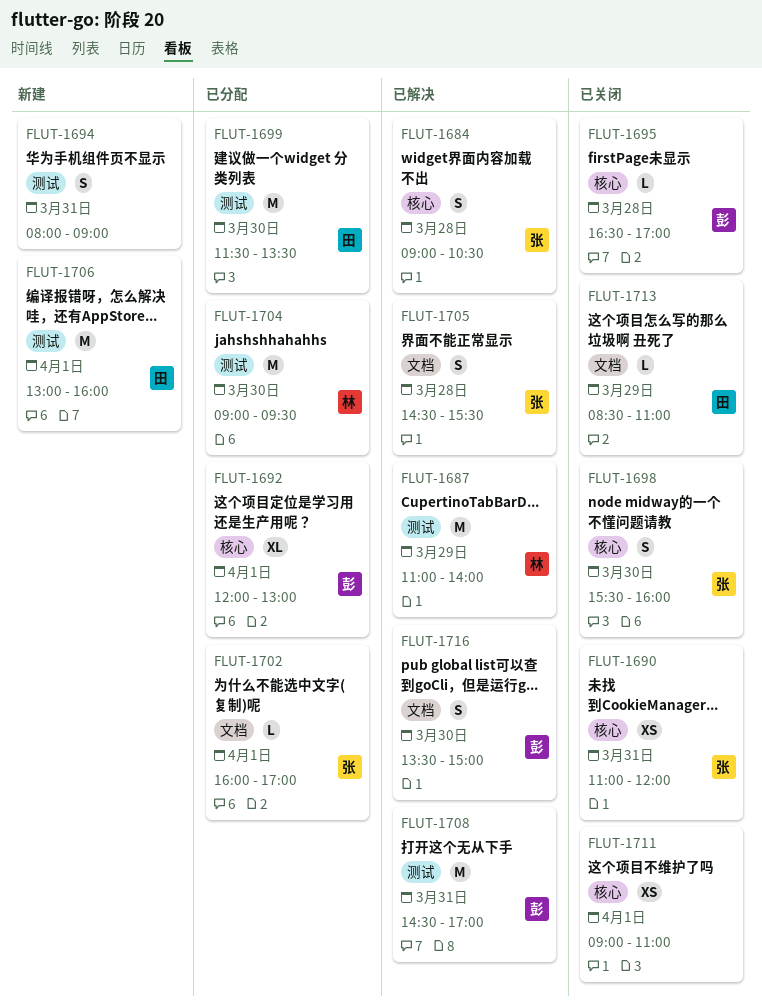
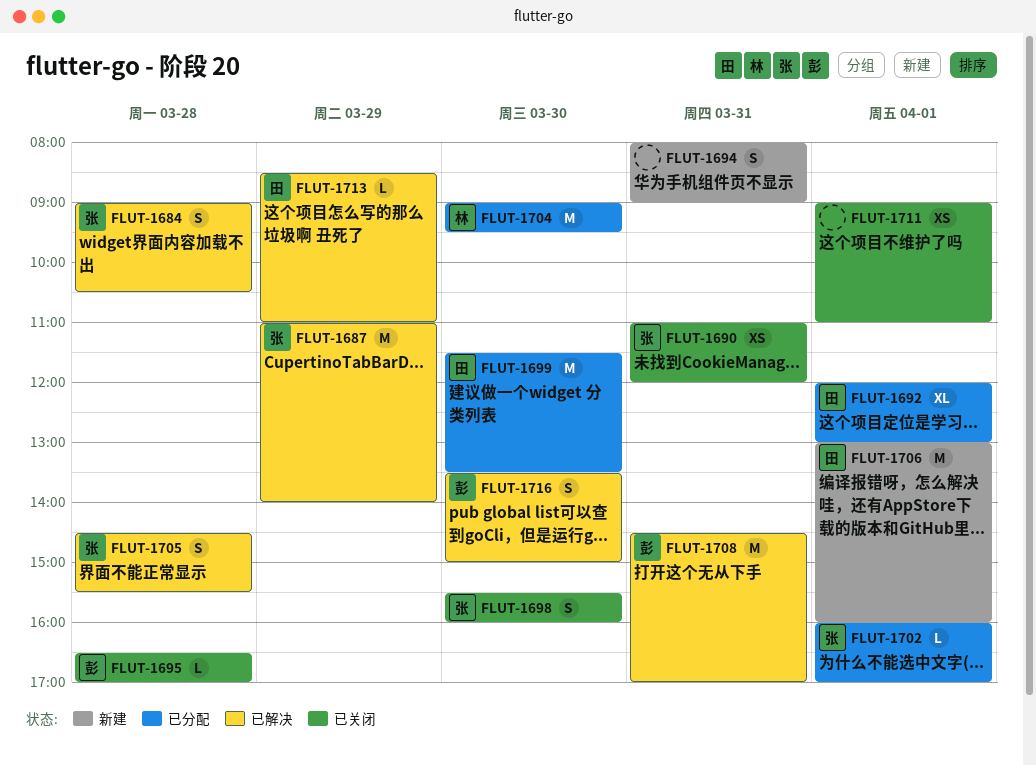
FLUT-1687, owner: 林 -> 张
FLUT-1692, owner: 彭 -> 田
FLUT-1713, status: 已关闭 -> 已解决

